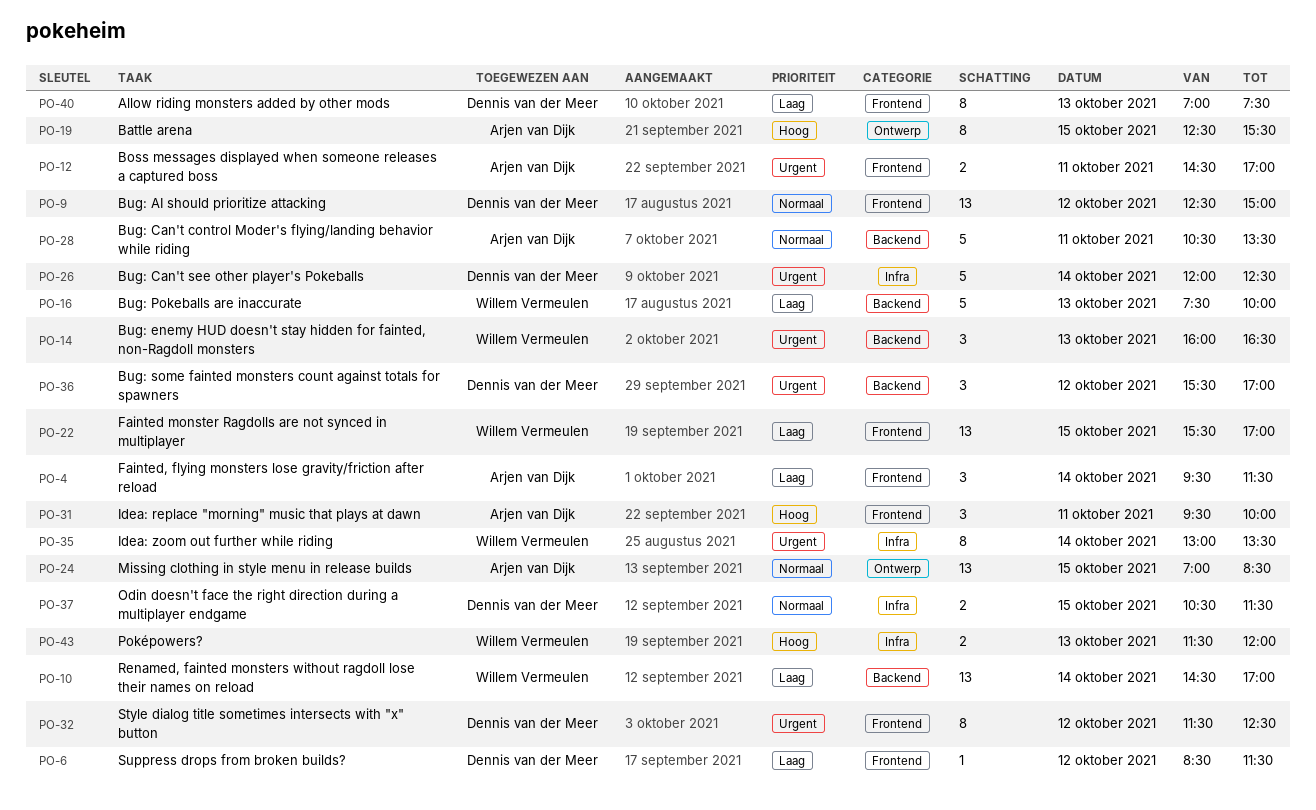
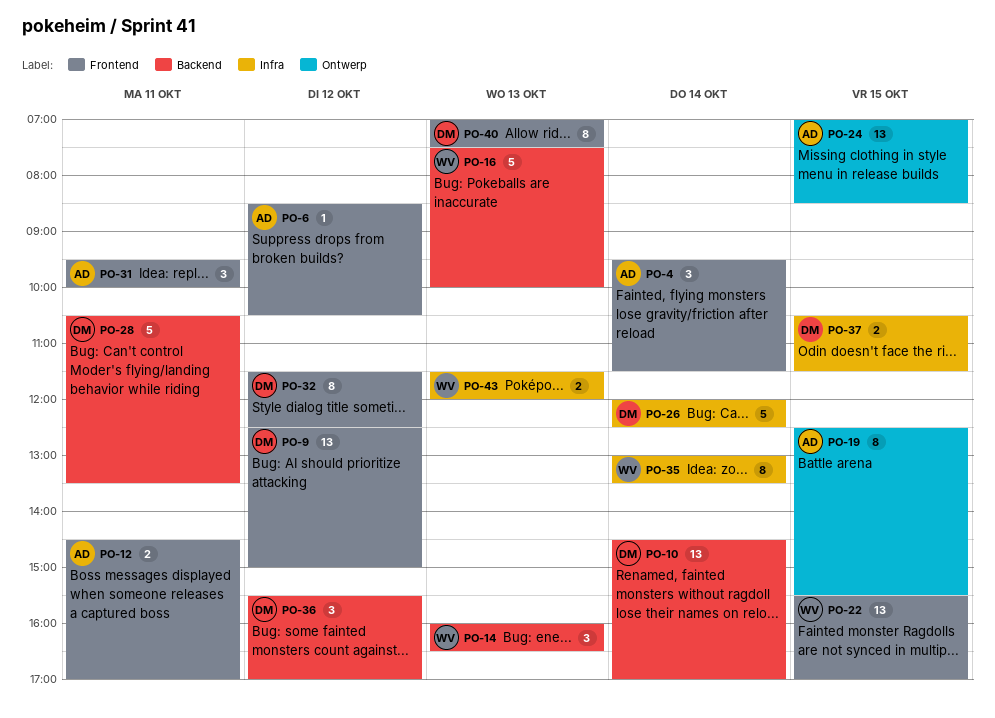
PO-6, owner: Dennis van der Meer -> Arjen van Dijk
PO-6, ends: 11:30 -> 10:30
PO-10, owner: Willem Vermeulen -> Dennis van der Meer
PO-28, owner: Arjen van Dijk -> Dennis van der Meer

